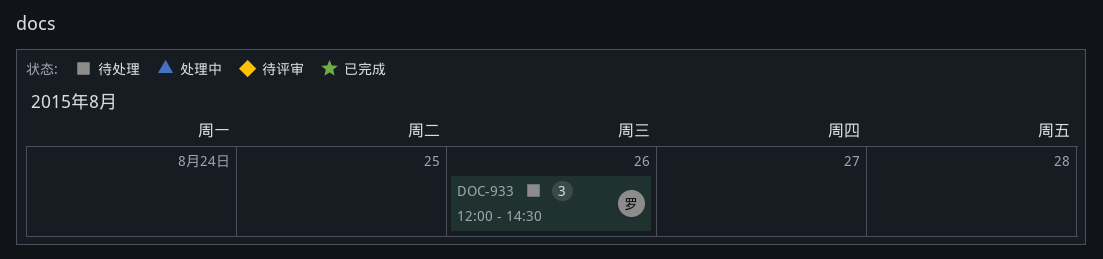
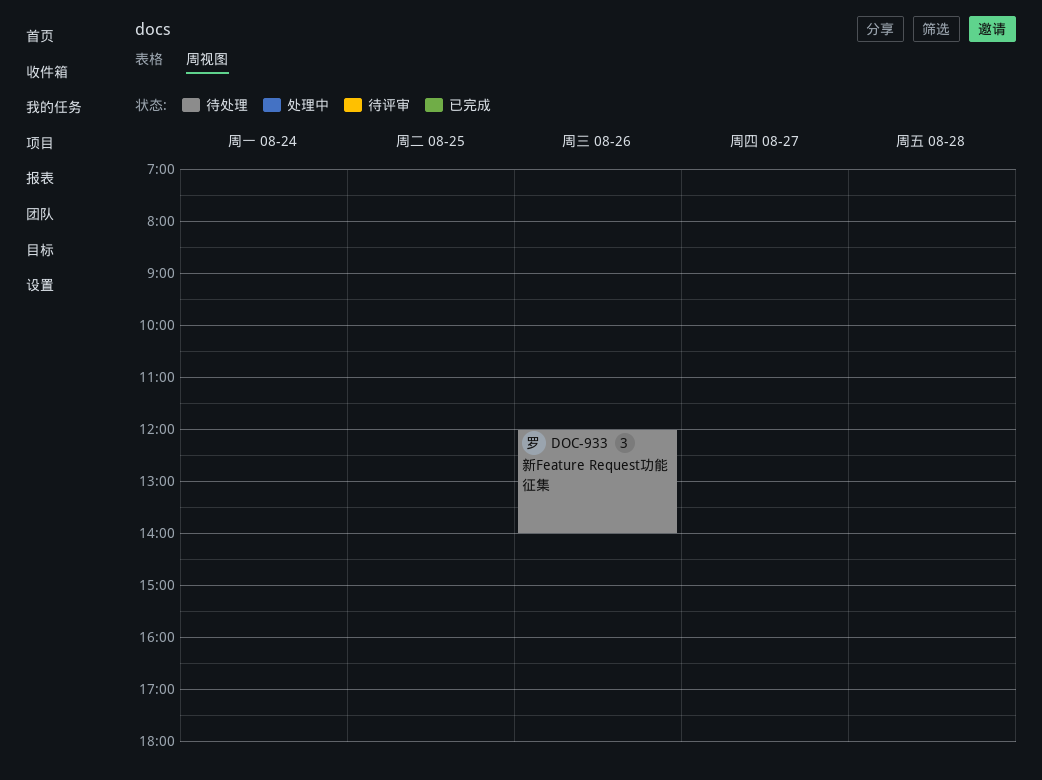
DOC-933, ends: 14:30 -> 14:00

